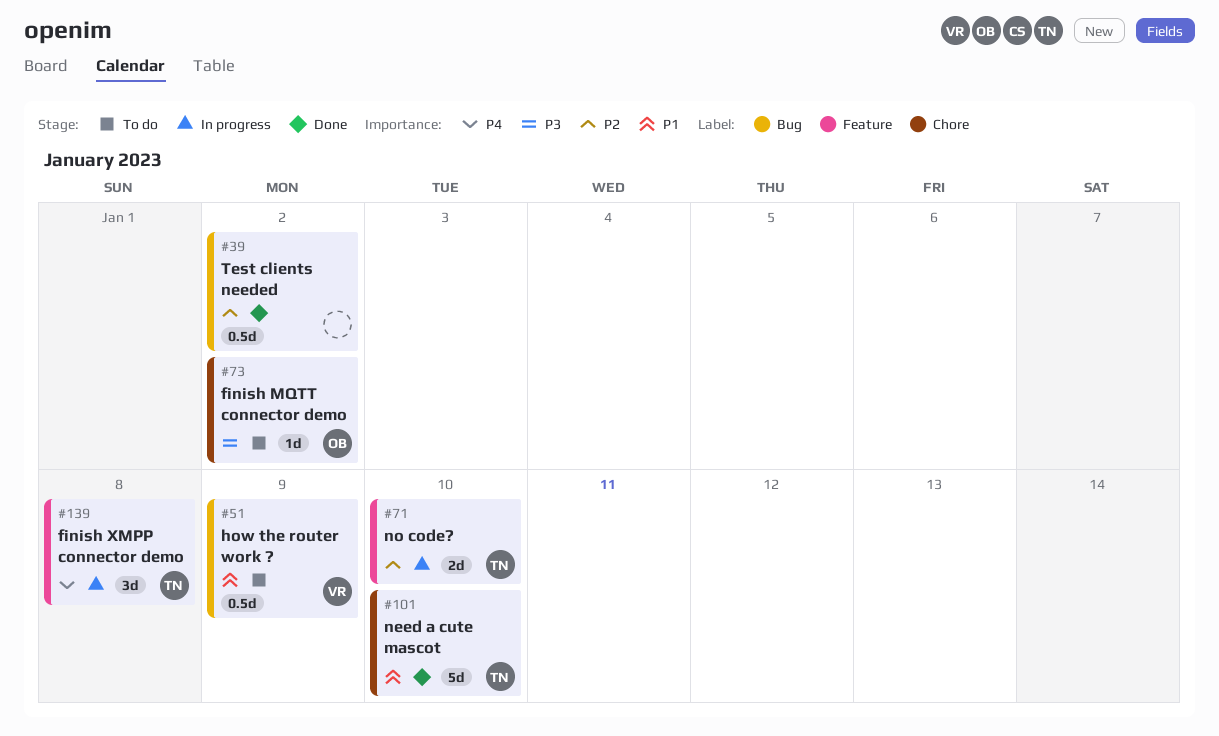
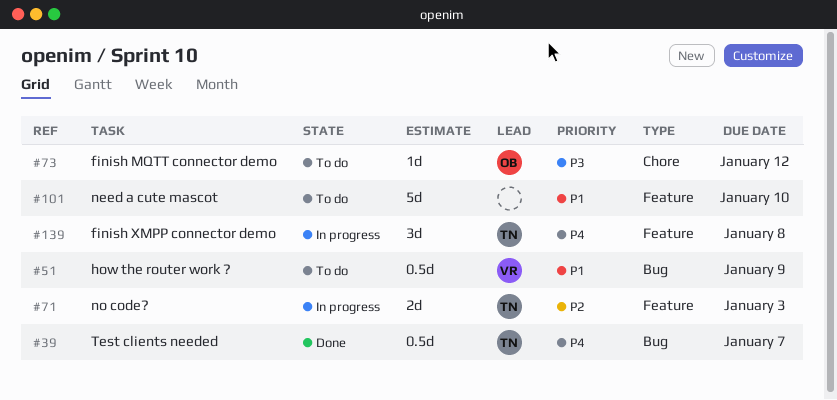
#39, owner: none -> TN
#39, priority: P2 -> P4
#39, due: Jan 2 -> Jan 7
#71, due: Jan 10 -> Jan 3
#73, due: Jan 2 -> Jan 12
#101, status: Done -> To do
#101, owner: TN -> none
#101, label: Chore -> Feature

